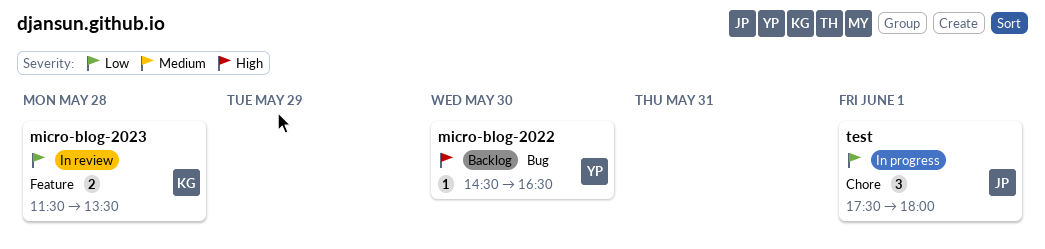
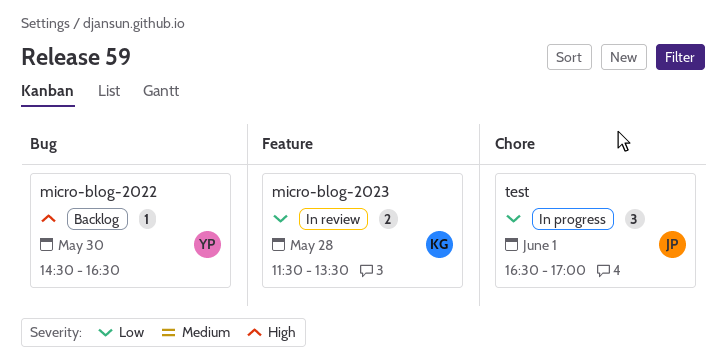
test, begins: 17:30 -> 16:30
test, ends: 18:00 -> 17:00

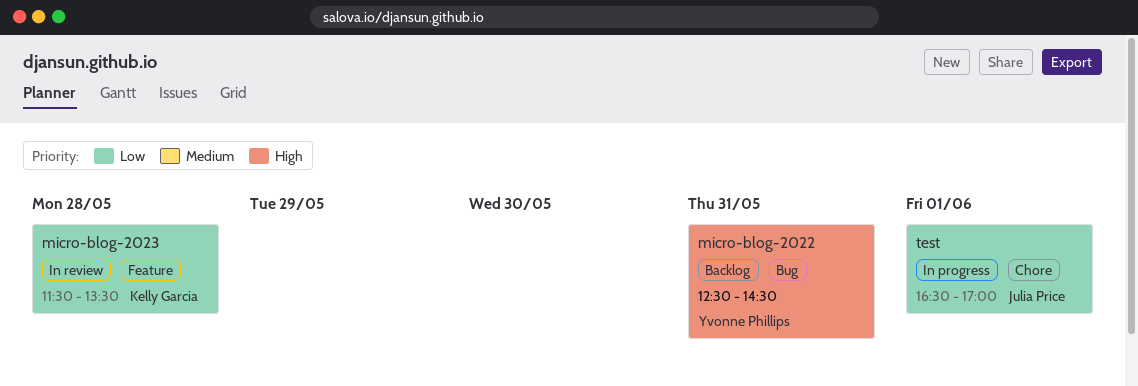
micro-blog-2022, day: May 30 -> May 31
micro-blog-2022, begins: 14:30 -> 12:30
micro-blog-2022, ends: 16:30 -> 14:30

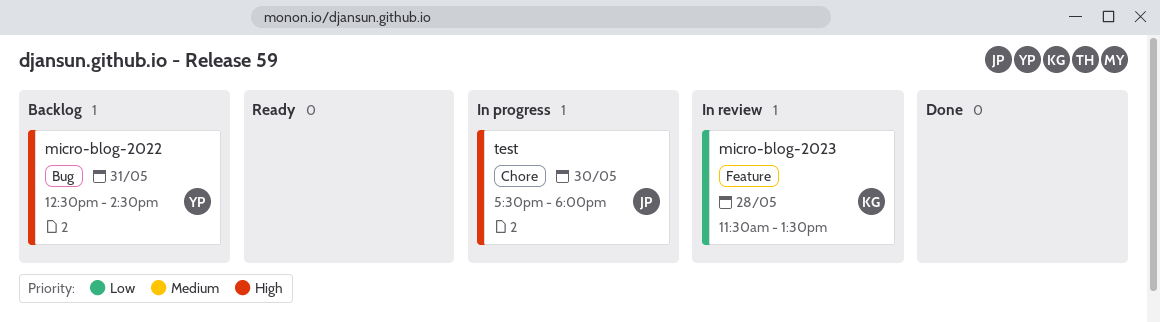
test, priority: Low -> High
test, day: Jun 1 -> May 30
test, begins: 16:30 -> 17:30
test, ends: 17:00 -> 18:00

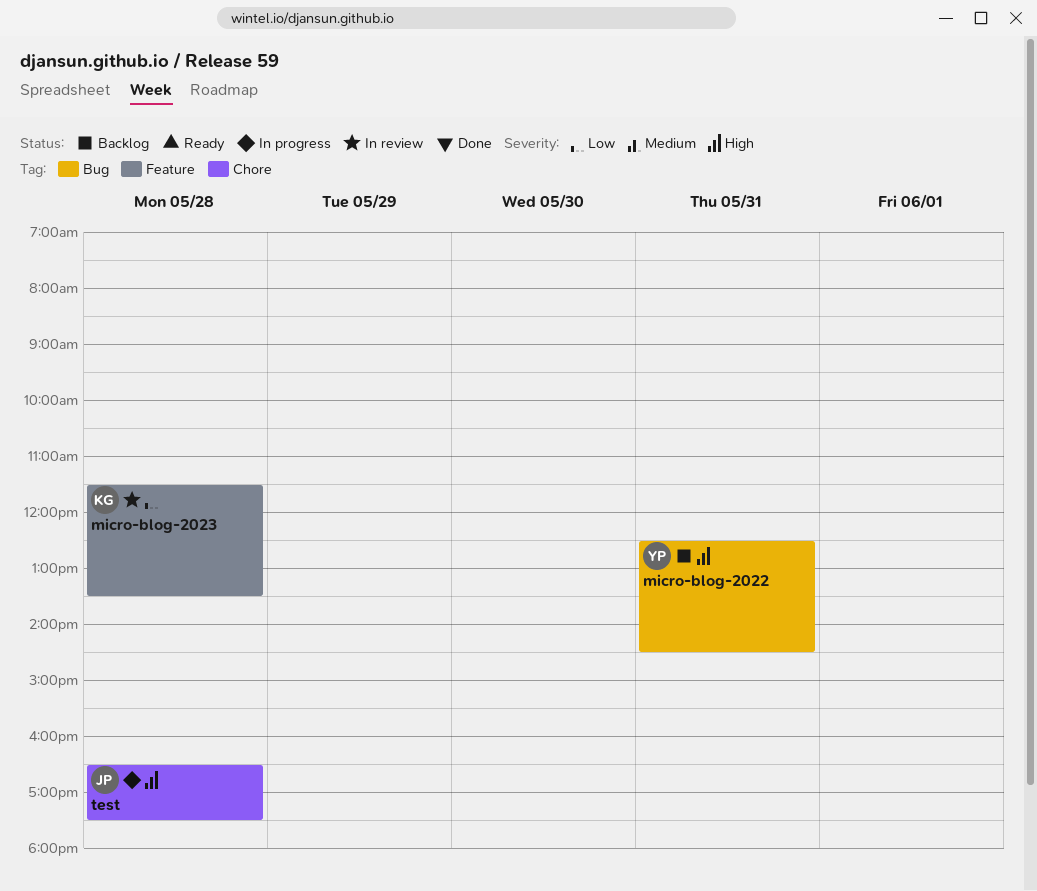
test, day: May 30 -> May 28
test, begins: 17:30 -> 16:30
test, ends: 18:00 -> 17:30

